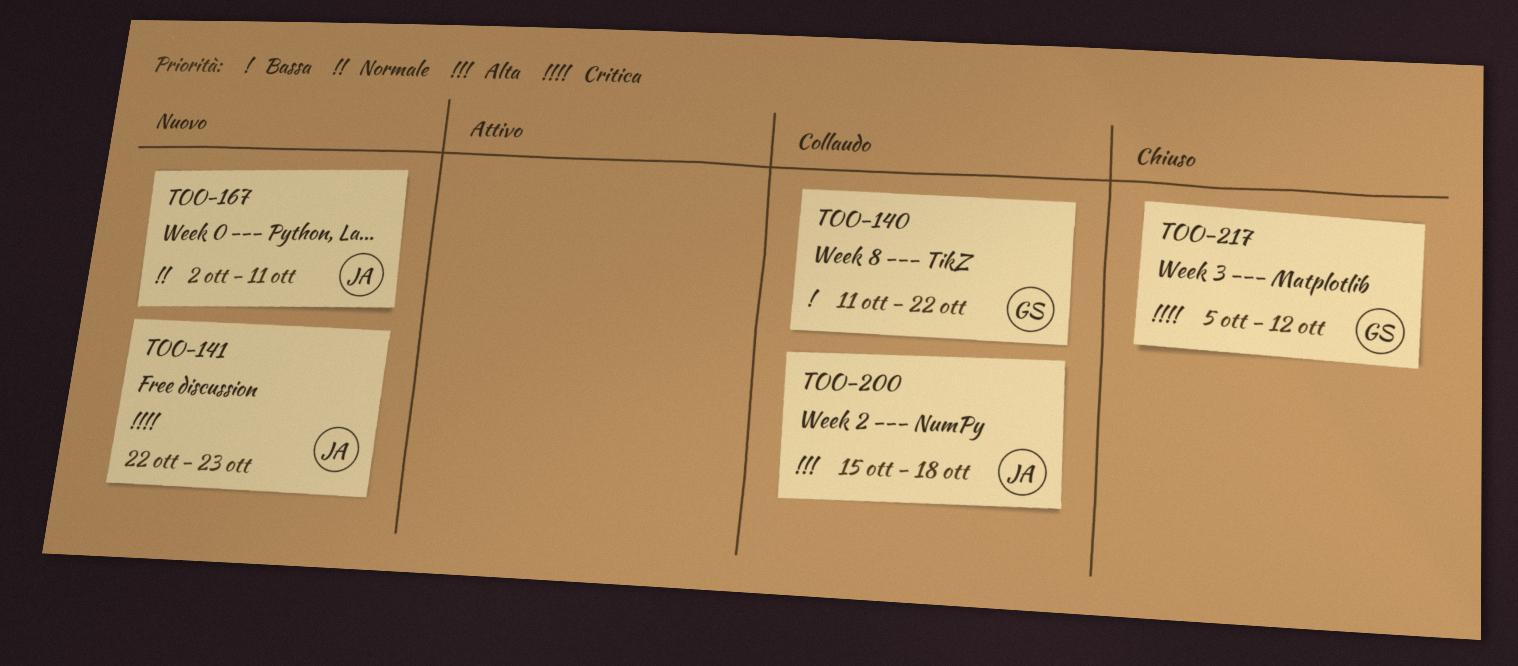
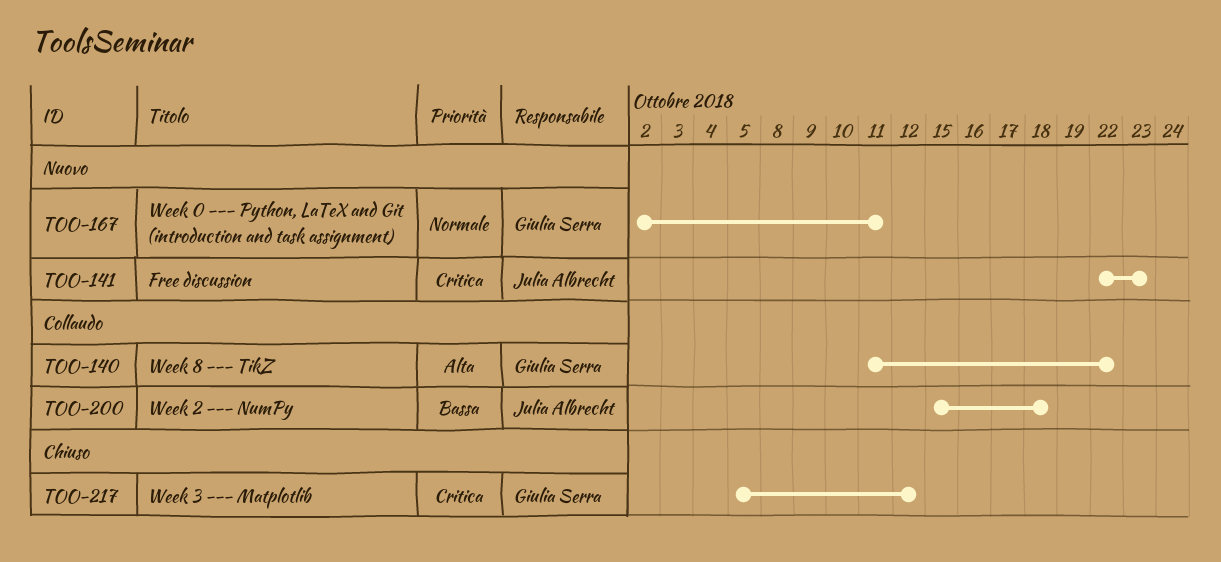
TOO-140, priority: Bassa -> Alta
TOO-167, owner: Julia Albrecht -> Giulia Serra
TOO-200, priority: Alta -> Bassa

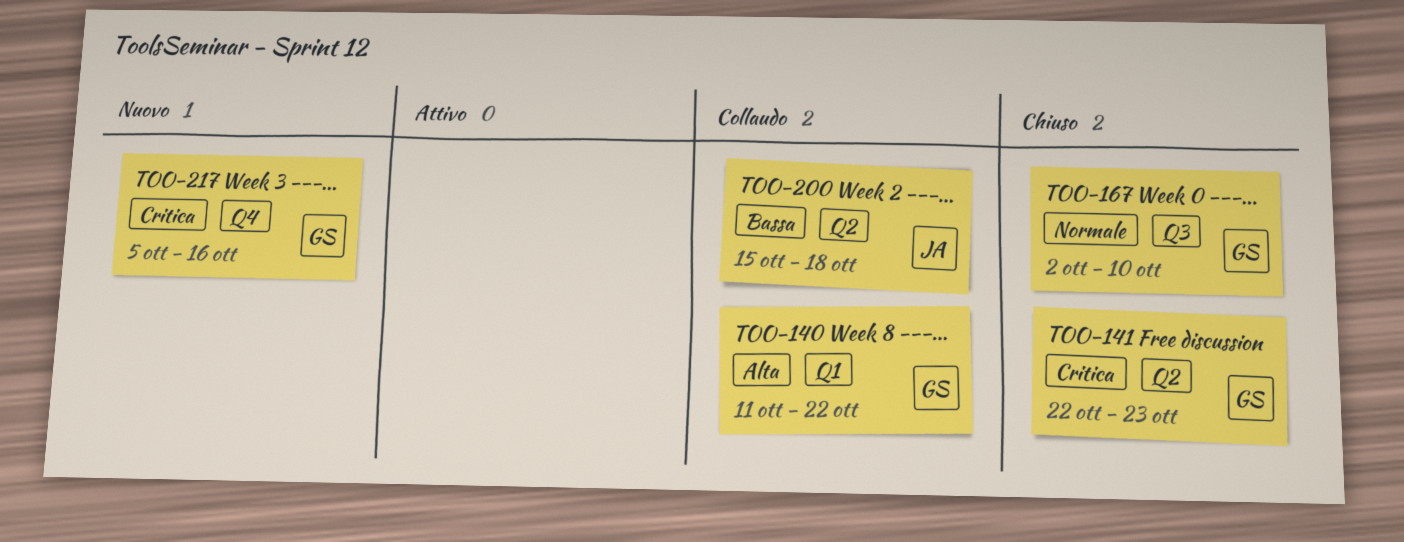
TOO-141, status: Nuovo -> Chiuso
TOO-141, owner: Julia Albrecht -> Giulia Serra
TOO-167, status: Nuovo -> Chiuso
TOO-167, due: Oct 11 -> Oct 10
TOO-217, status: Chiuso -> Nuovo
TOO-217, due: Oct 12 -> Oct 16

